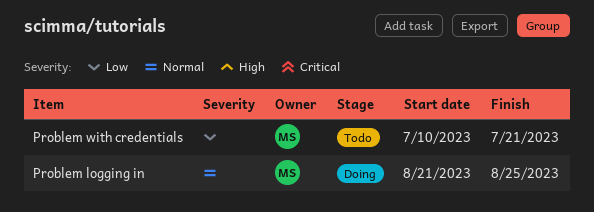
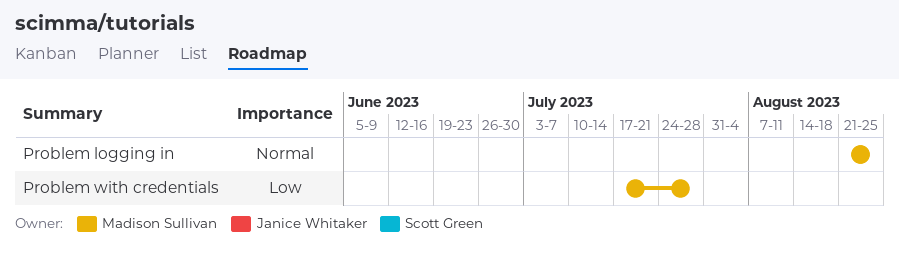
Problem with credentials, start: Jul 10 -> Jul 17
Problem with credentials, due: Jul 21 -> Jul 28

